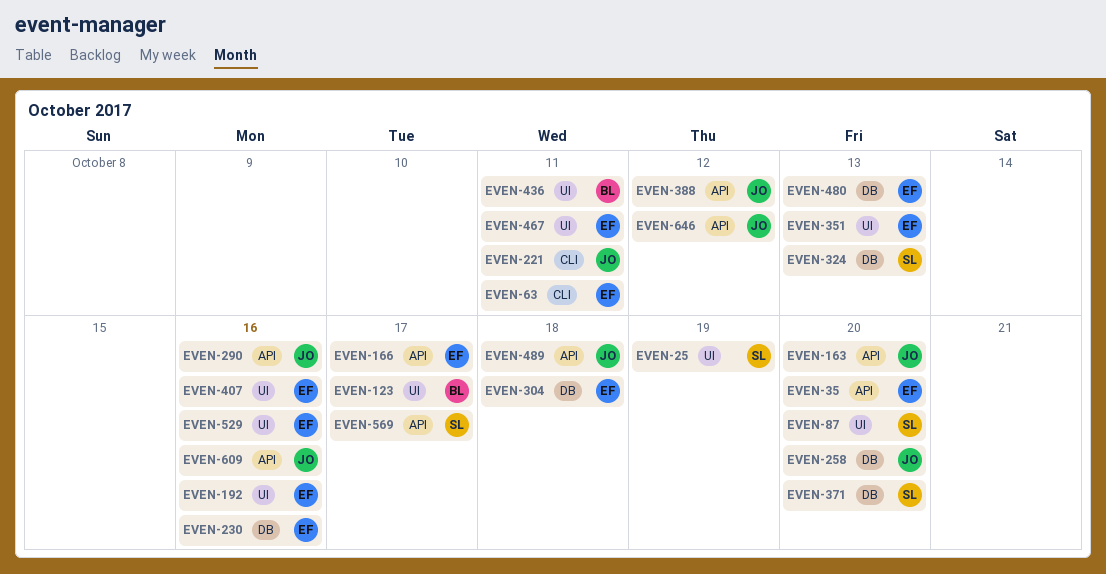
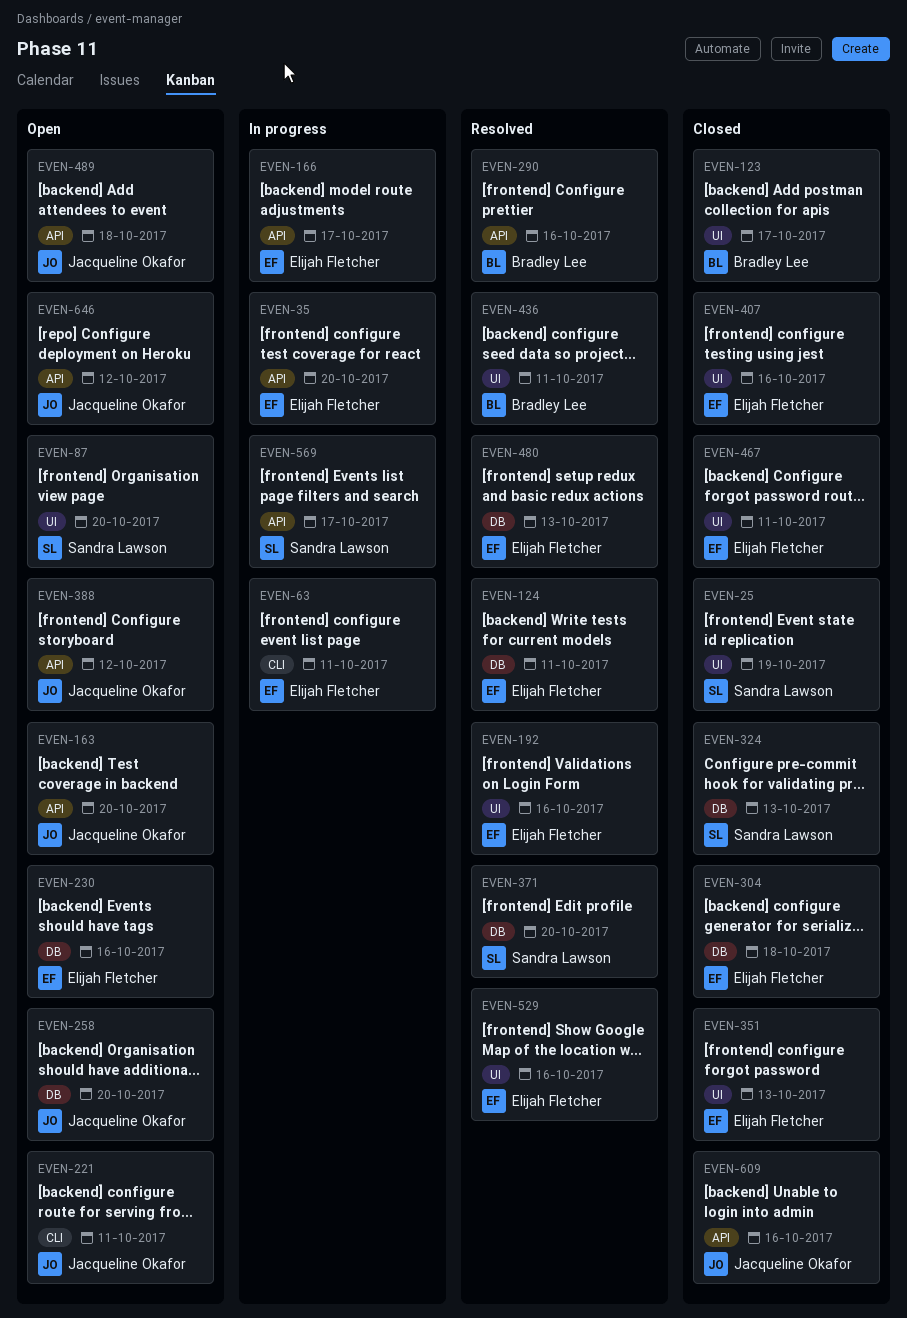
EVEN-124: none -> present
EVEN-290, owner: Jacqueline Okafor -> Bradley Lee

